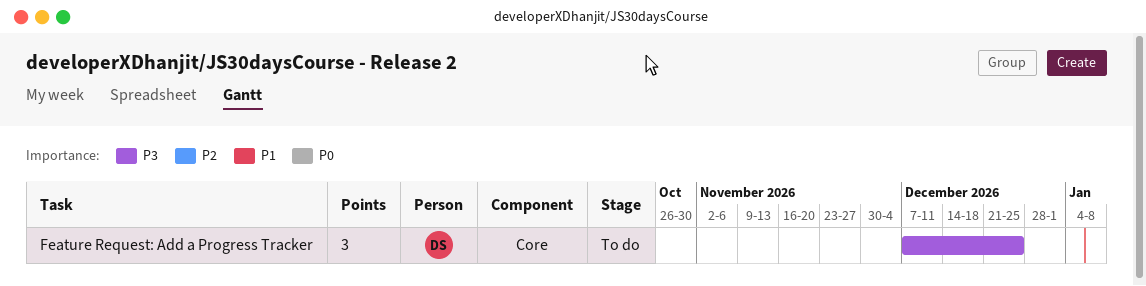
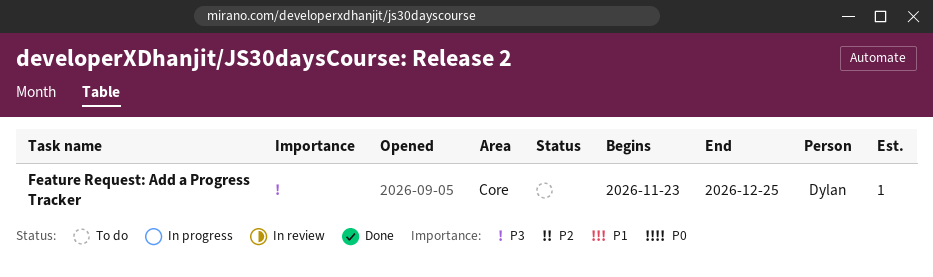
Feature Request: Add a Progress Tracker, estimate: 3 -> 1
Feature Request: Add a Progress Tracker, start: Dec 7 -> Nov 23

